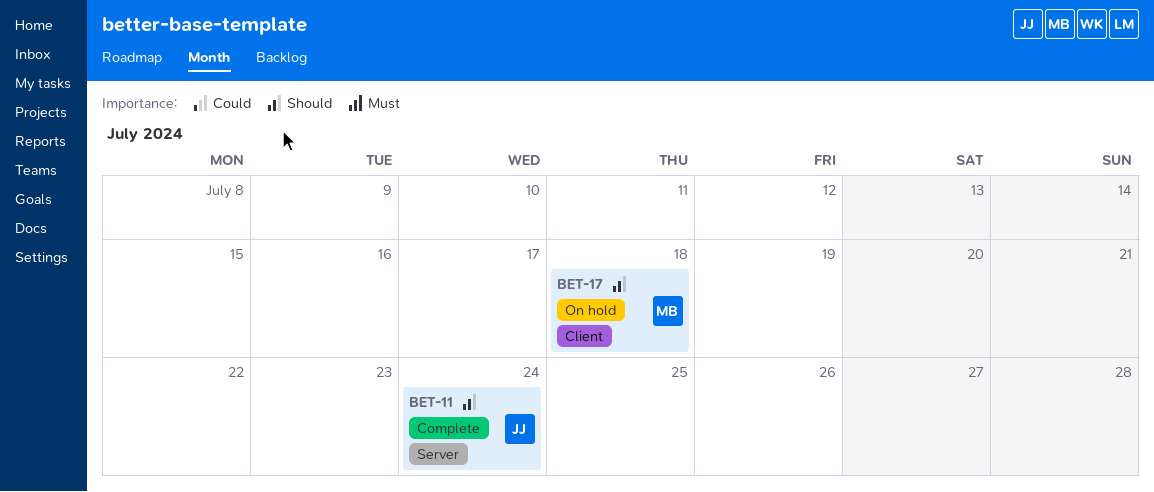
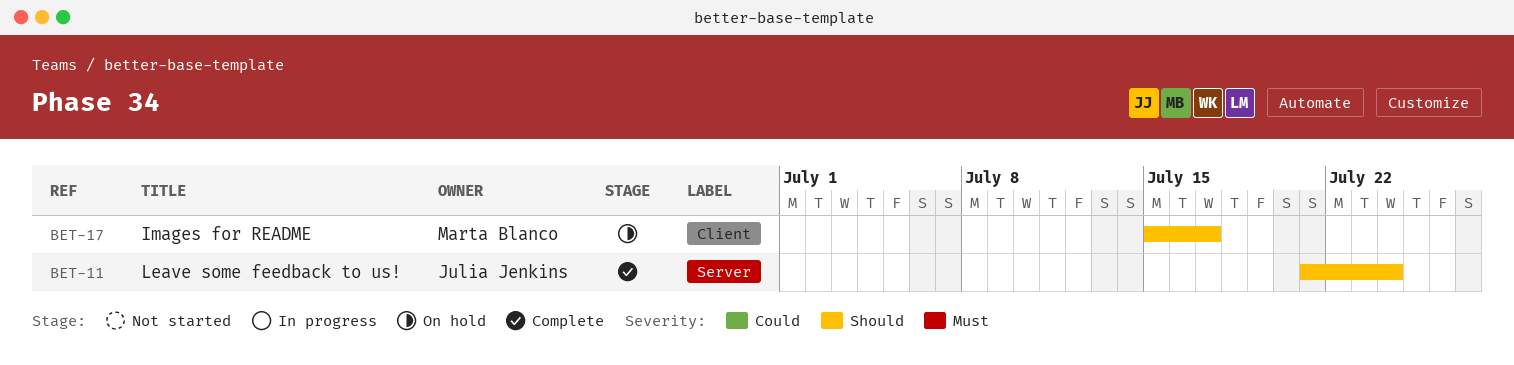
BET-17, due: Jul 18 -> Jul 17

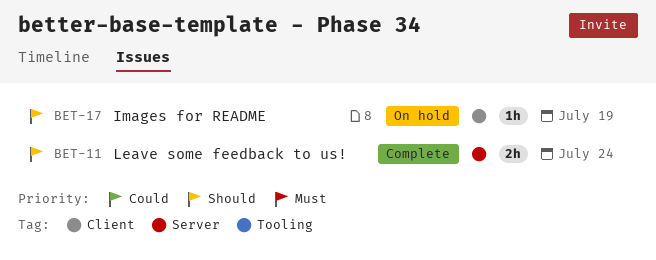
BET-17, due: Jul 17 -> Jul 19

